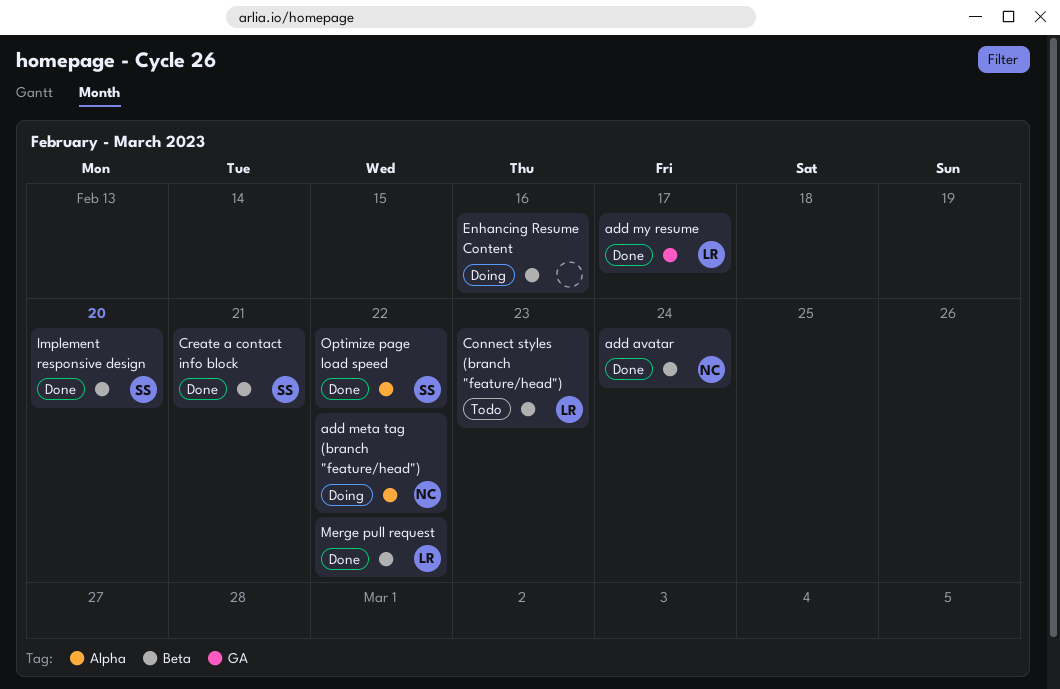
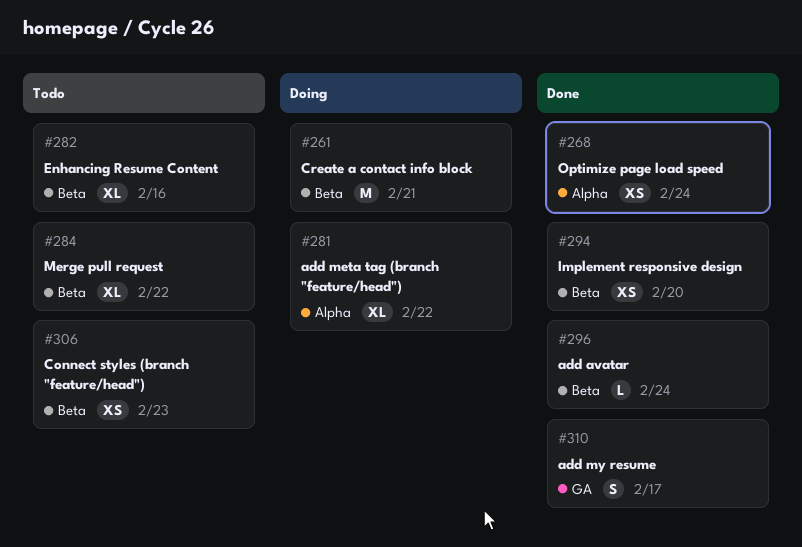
Create a contact info block, status: Done -> Doing
Enhancing Resume Content, status: Doing -> Todo
Merge pull request, status: Done -> Todo
Optimize page load speed, due: Feb 22 -> Feb 24

